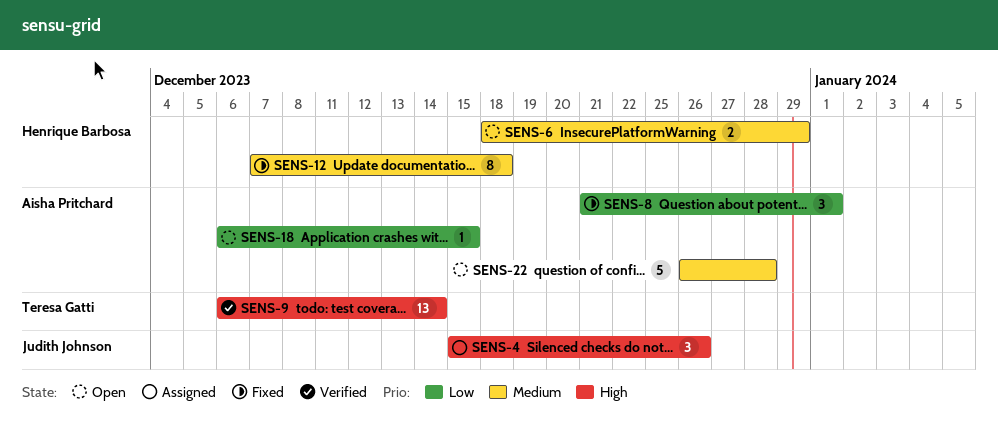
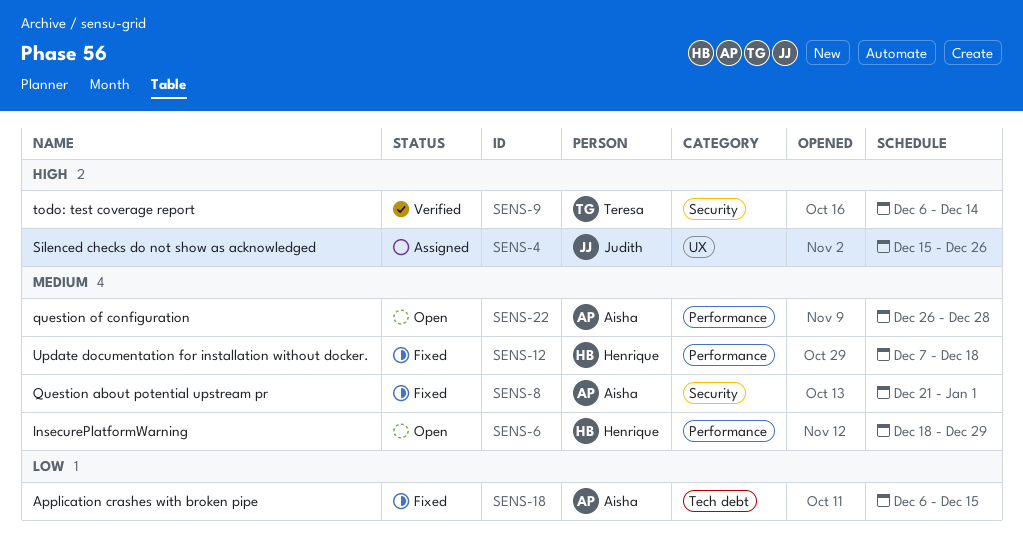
SENS-8, priority: Low -> Medium
SENS-18, status: Open -> Fixed

